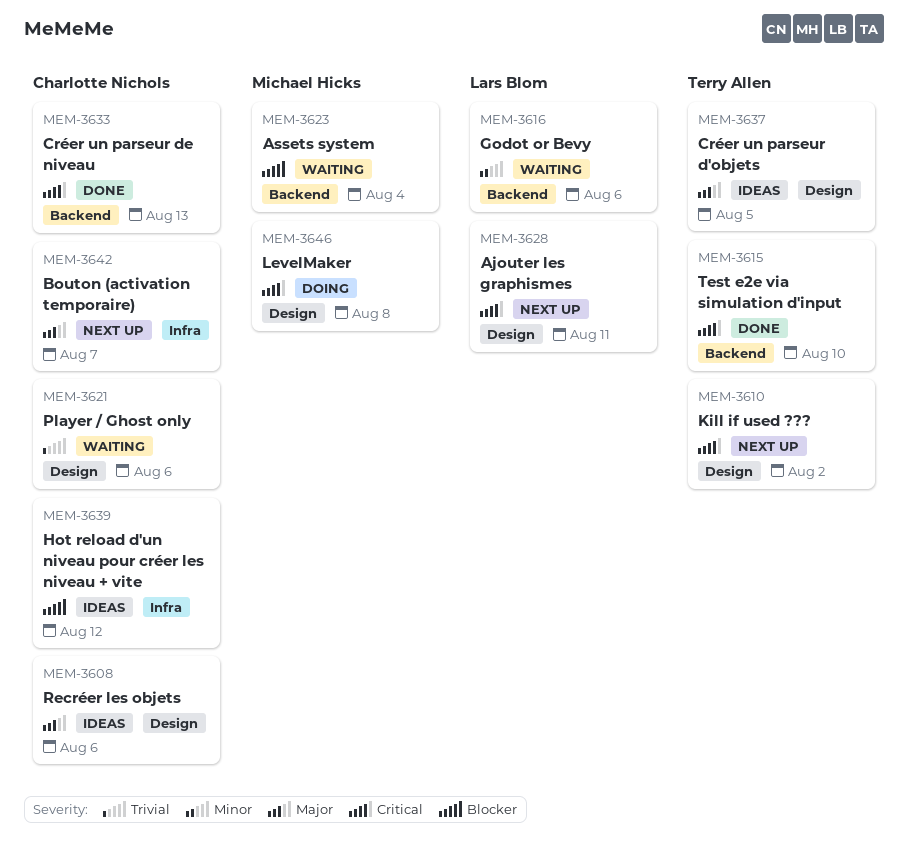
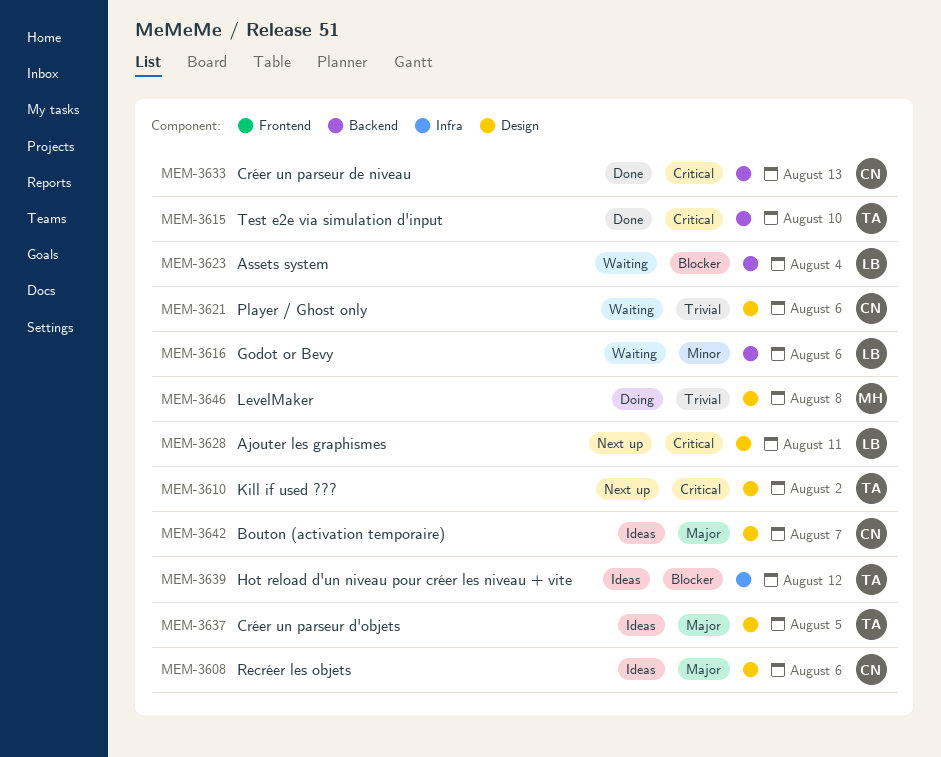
MEM-3623, owner: Michael Hicks -> Lars Blom
MEM-3639, owner: Charlotte Nichols -> Terry Allen
MEM-3642, status: Next up -> Ideas
MEM-3642, label: Infra -> Design
MEM-3646, priority: Critical -> Trivial

